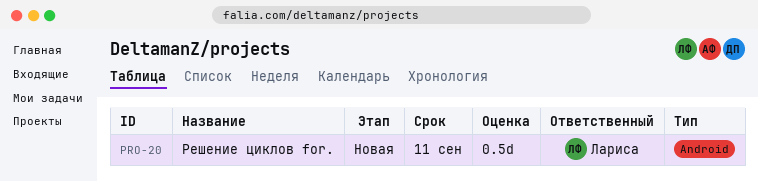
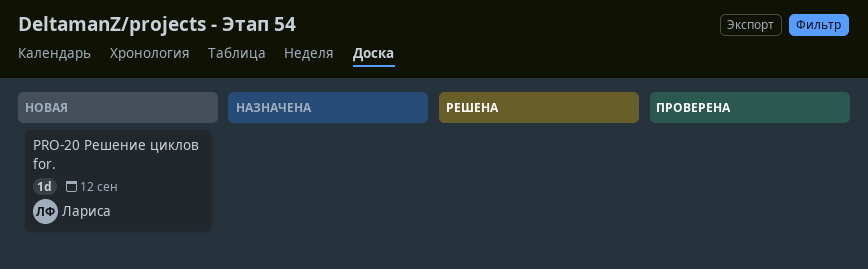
PRO-20, estimate: 0.5d -> 1d
PRO-20, due: Sep 11 -> Sep 12

